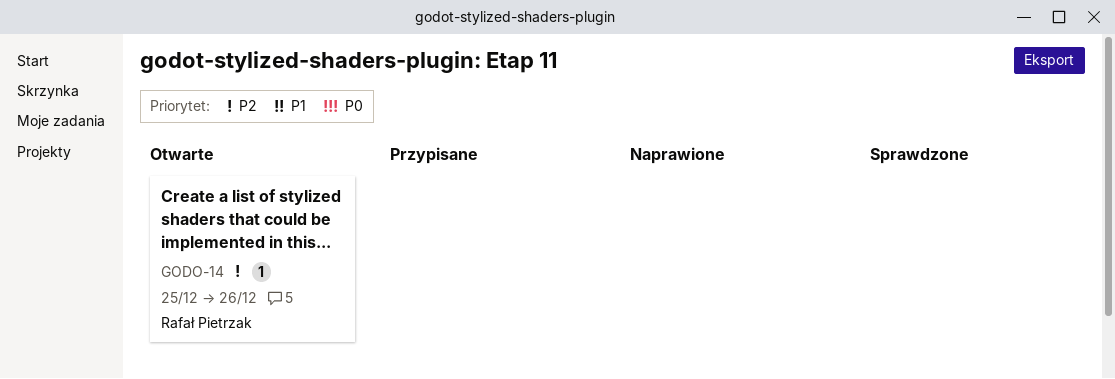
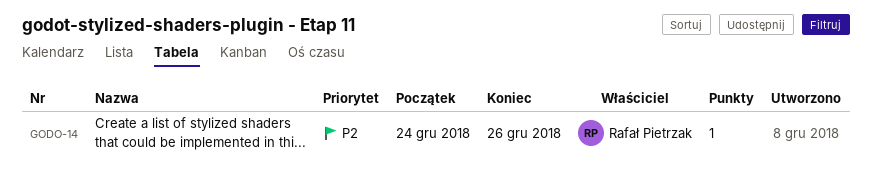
GODO-14, start: Dec 25 -> Dec 24

